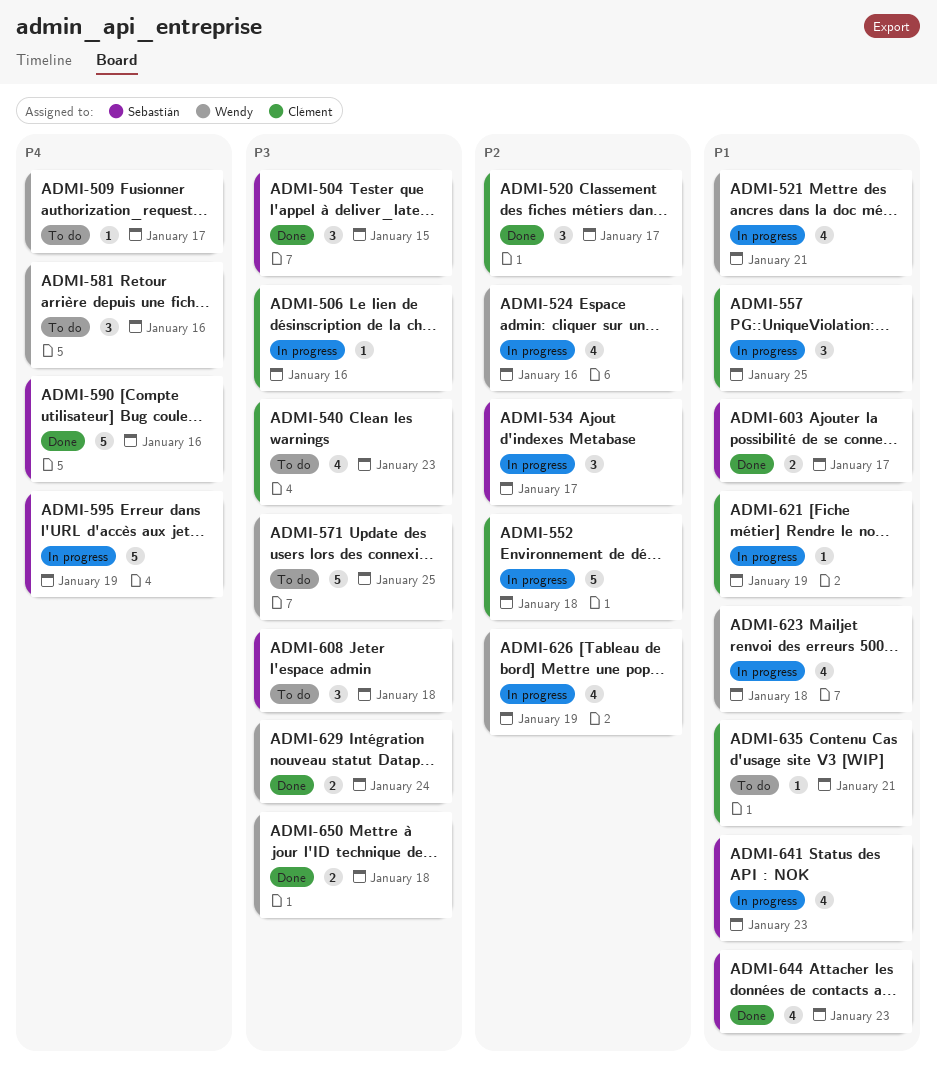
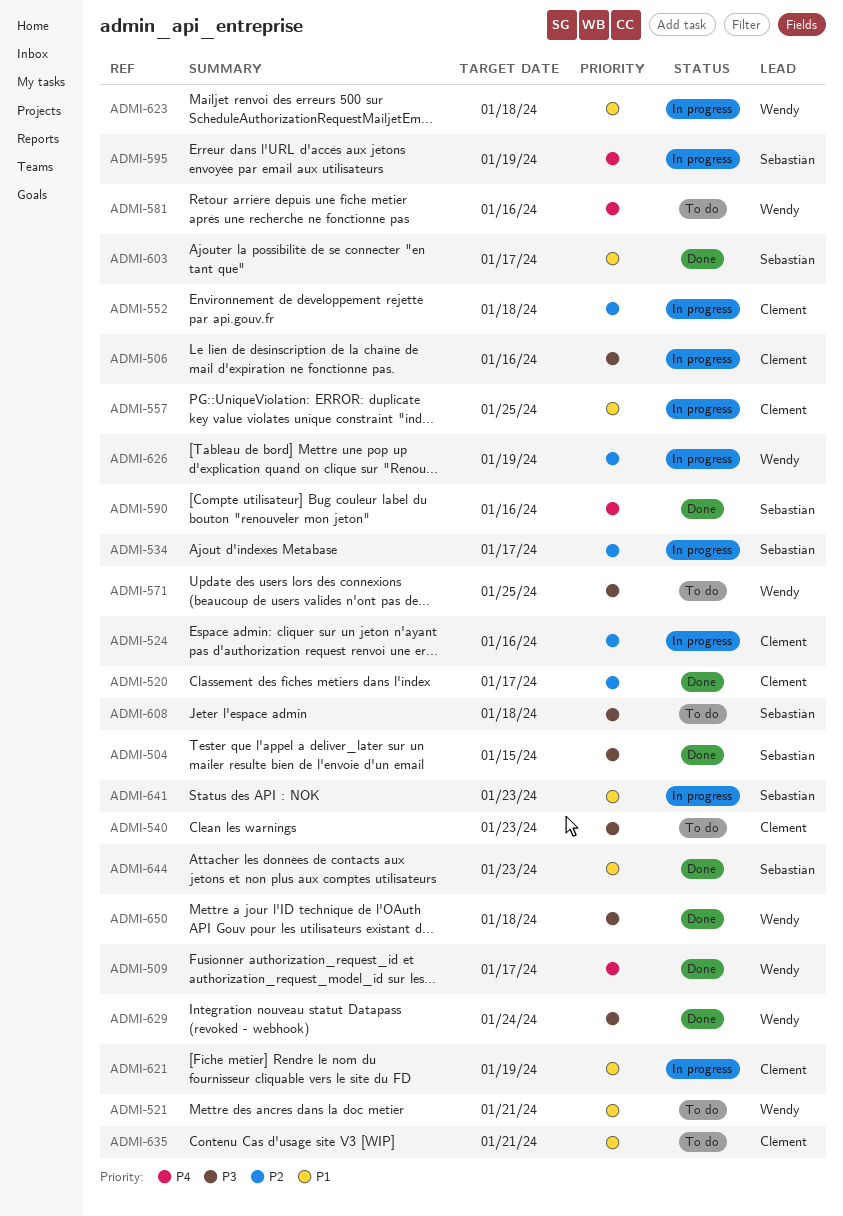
ADMI-509, status: To do -> Done
ADMI-521, status: In progress -> To do
ADMI-524, owner: Wendy -> Clément

